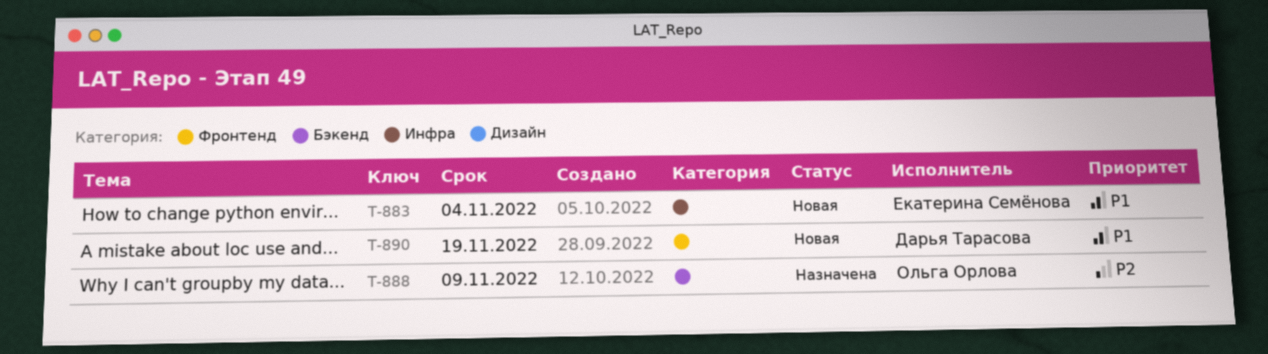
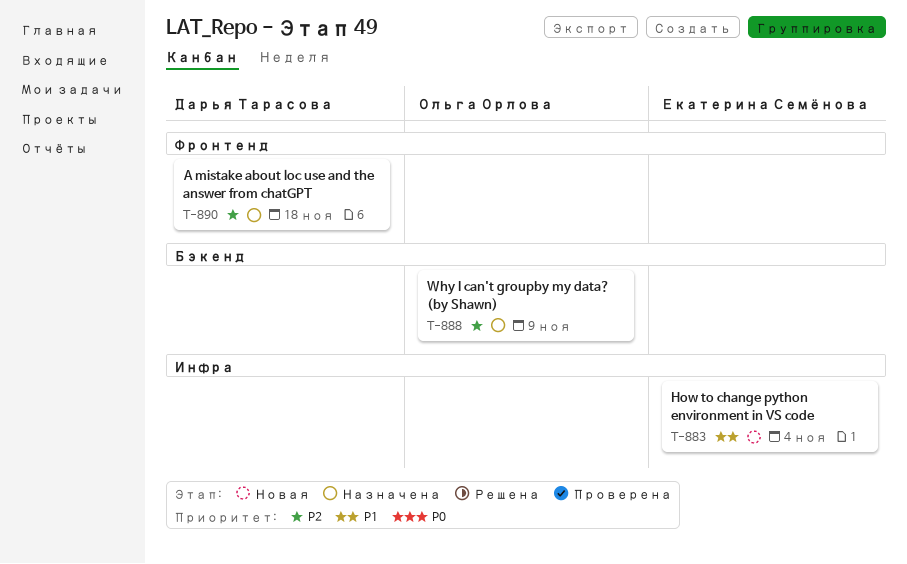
T-890, status: Новая -> Назначена
T-890, priority: P1 -> P2
T-890, due: Nov 19 -> Nov 18

